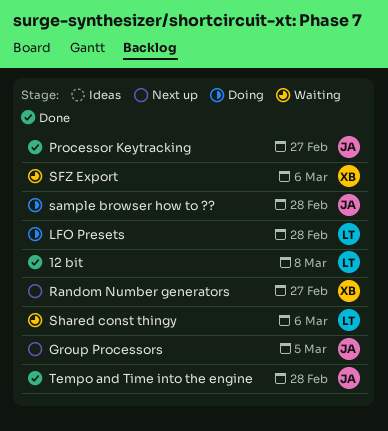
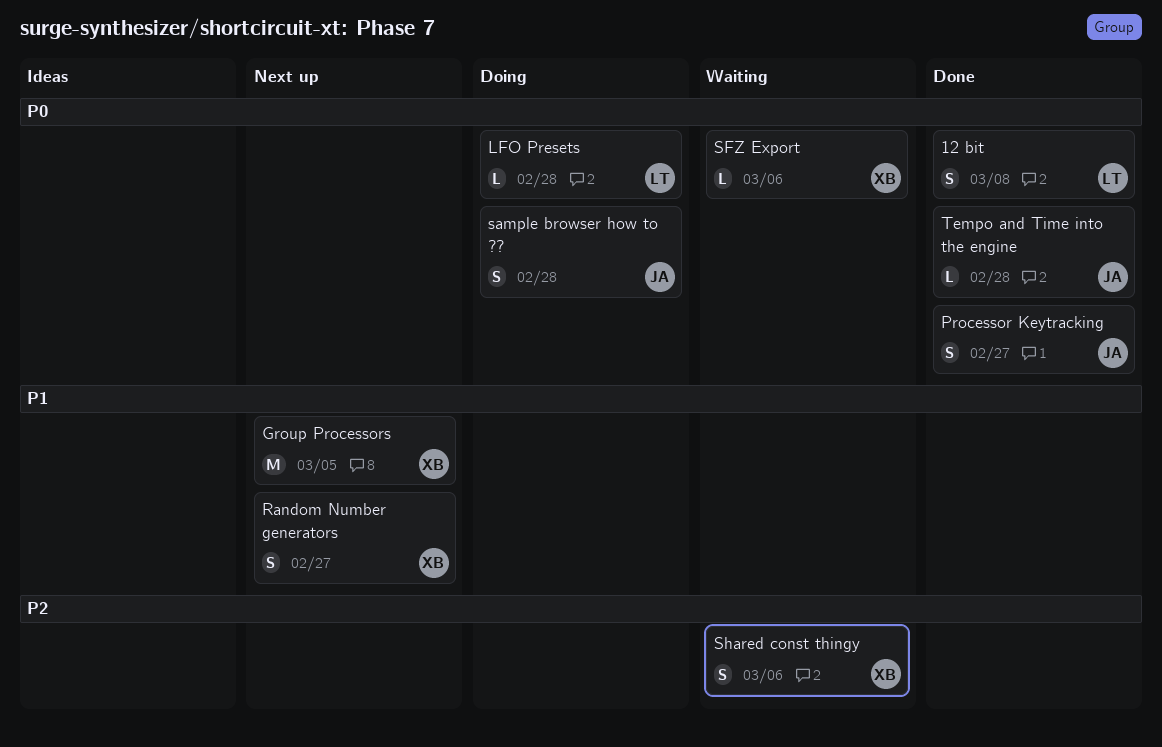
Group Processors, owner: JA -> XB
Shared const thingy, owner: LT -> XB

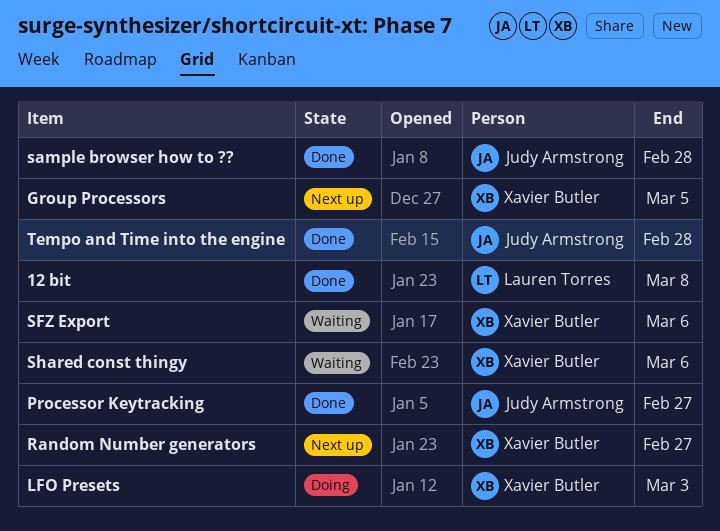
LFO Presets, owner: Lauren Torres -> Xavier Butler
LFO Presets, due: Feb 28 -> Mar 3
sample browser how to ??, status: Doing -> Done

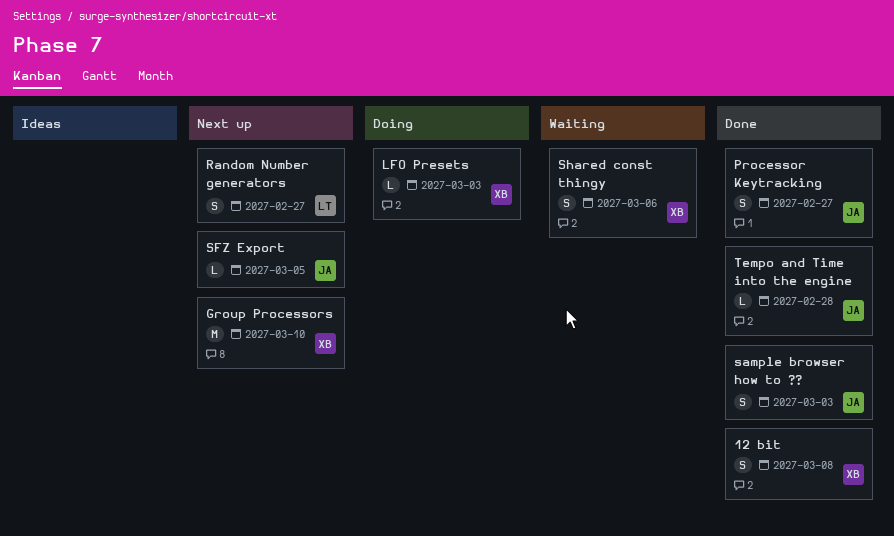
12 bit, owner: Lauren Torres -> Xavier Butler
Group Processors, due: Mar 5 -> Mar 10
Random Number generators, owner: Xavier Butler -> Lauren Torres
sample browser how to ??, due: Feb 28 -> Mar 3
SFZ Export, status: Waiting -> Next up
SFZ Export, owner: Xavier Butler -> Judy Armstrong
SFZ Export, due: Mar 6 -> Mar 5

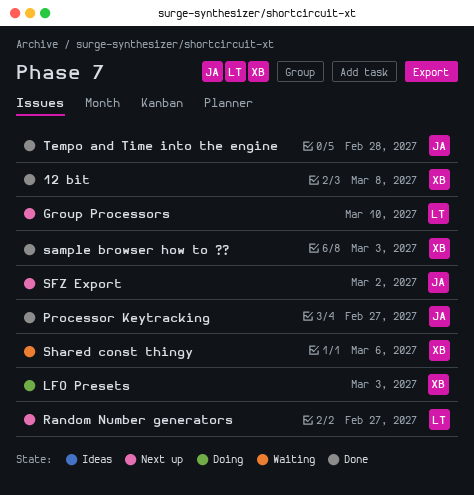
Group Processors, owner: XB -> LT
sample browser how to ??, owner: JA -> XB
SFZ Export, due: Mar 5 -> Mar 2

